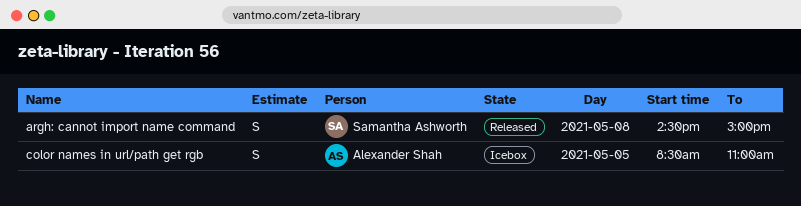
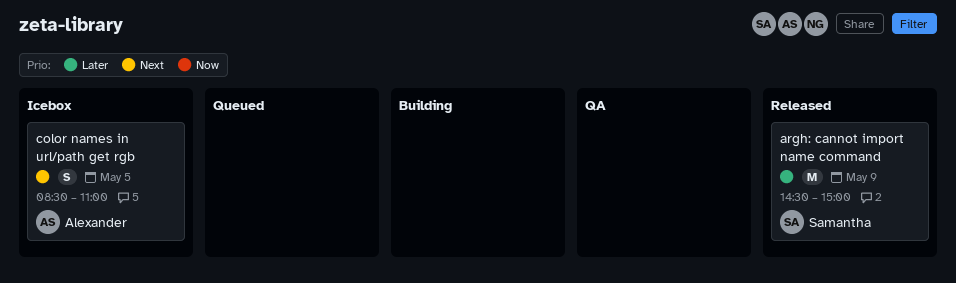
argh: cannot import name command, estimate: S -> M
argh: cannot import name command, day: May 8 -> May 9

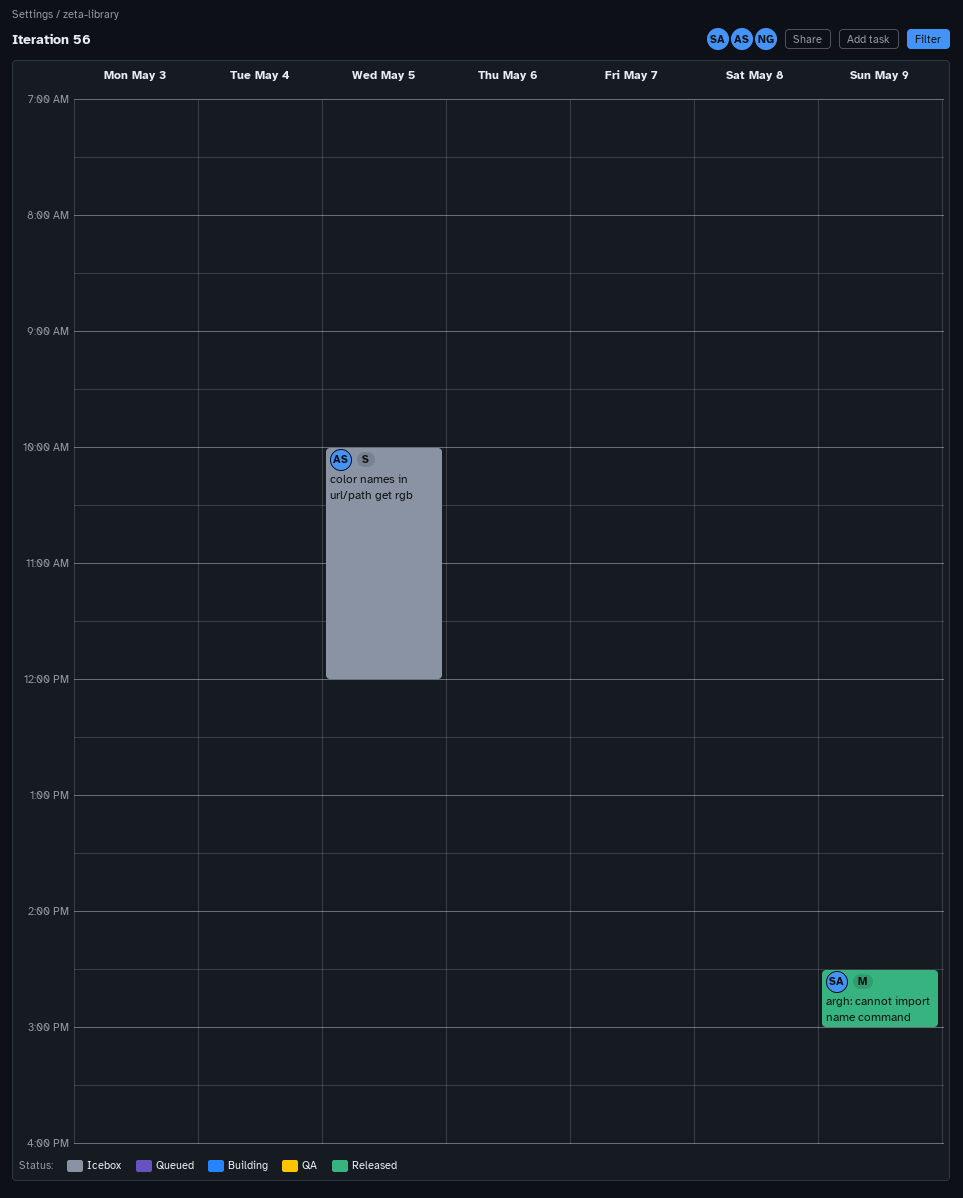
color names in url/path get rgb, begins: 08:30 -> 10:00
color names in url/path get rgb, ends: 11:00 -> 12:00

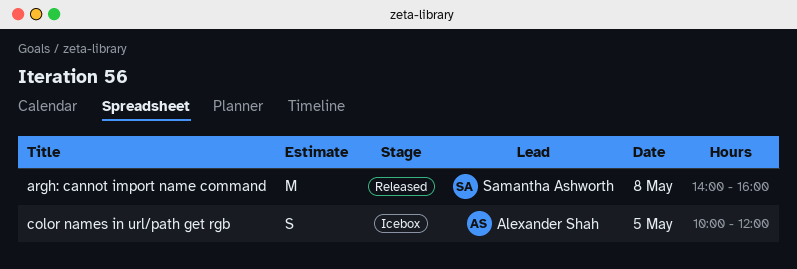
argh: cannot import name command, day: May 9 -> May 8
argh: cannot import name command, begins: 14:30 -> 14:00
argh: cannot import name command, ends: 15:00 -> 16:00

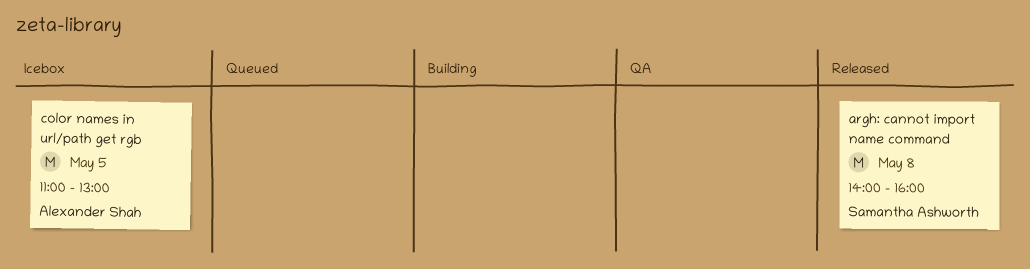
color names in url/path get rgb, estimate: S -> M
color names in url/path get rgb, begins: 10:00 -> 11:00
color names in url/path get rgb, ends: 12:00 -> 13:00

